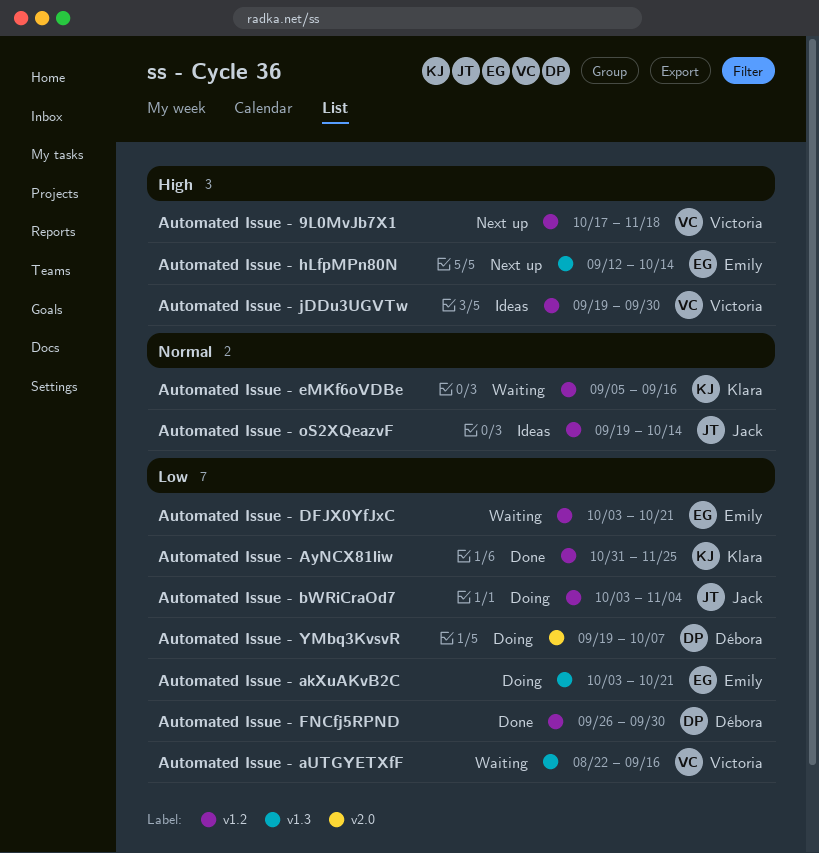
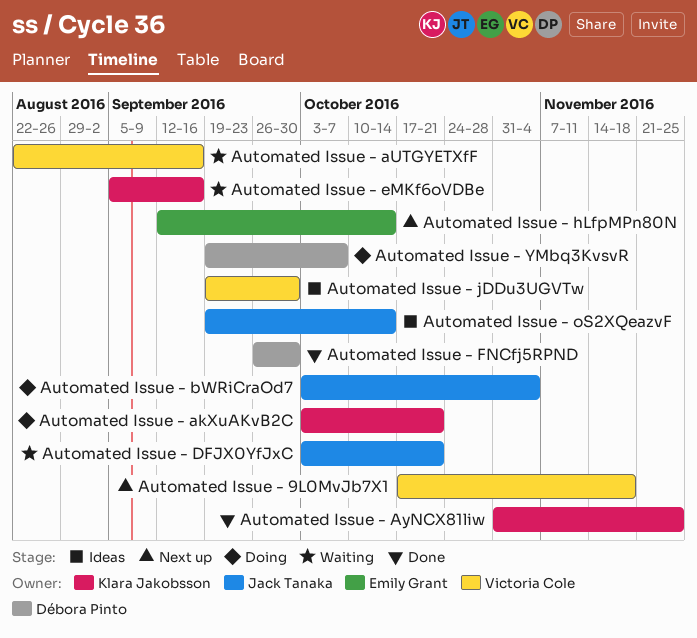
Automated Issue - akXuAKvB2C, owner: Emily Grant -> Klara Jakobsson
Automated Issue - DFJX0YfJxC, owner: Emily Grant -> Jack Tanaka

